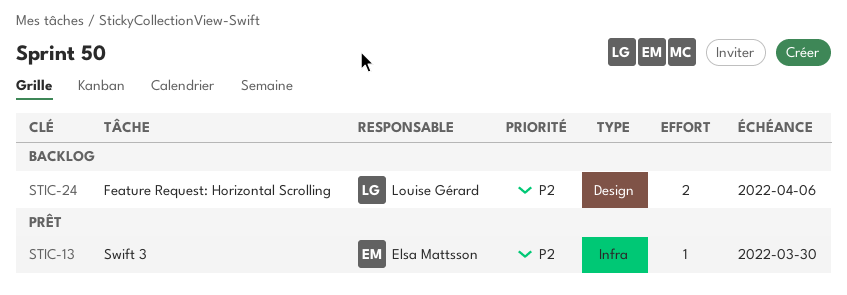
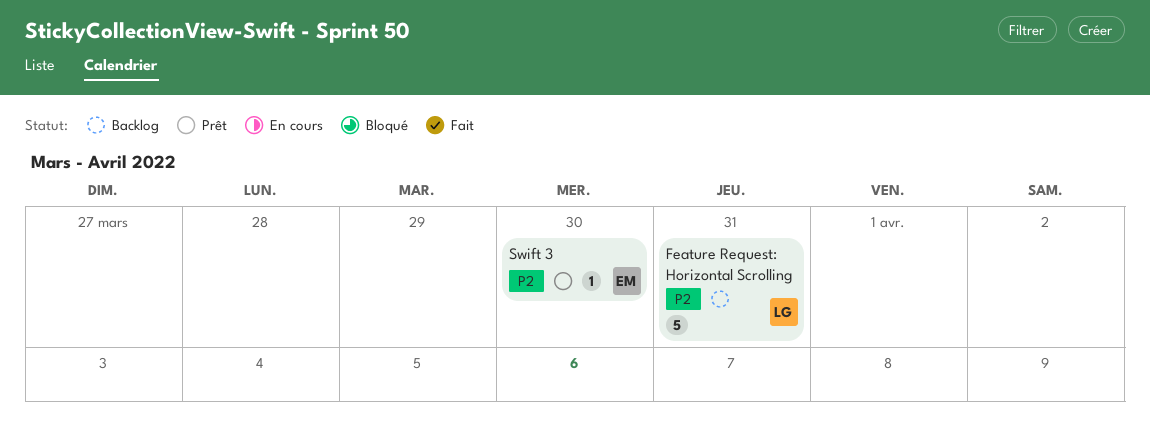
Feature Request: Horizontal Scrolling, estimate: 2 -> 5
Feature Request: Horizontal Scrolling, due: Apr 6 -> Mar 31

